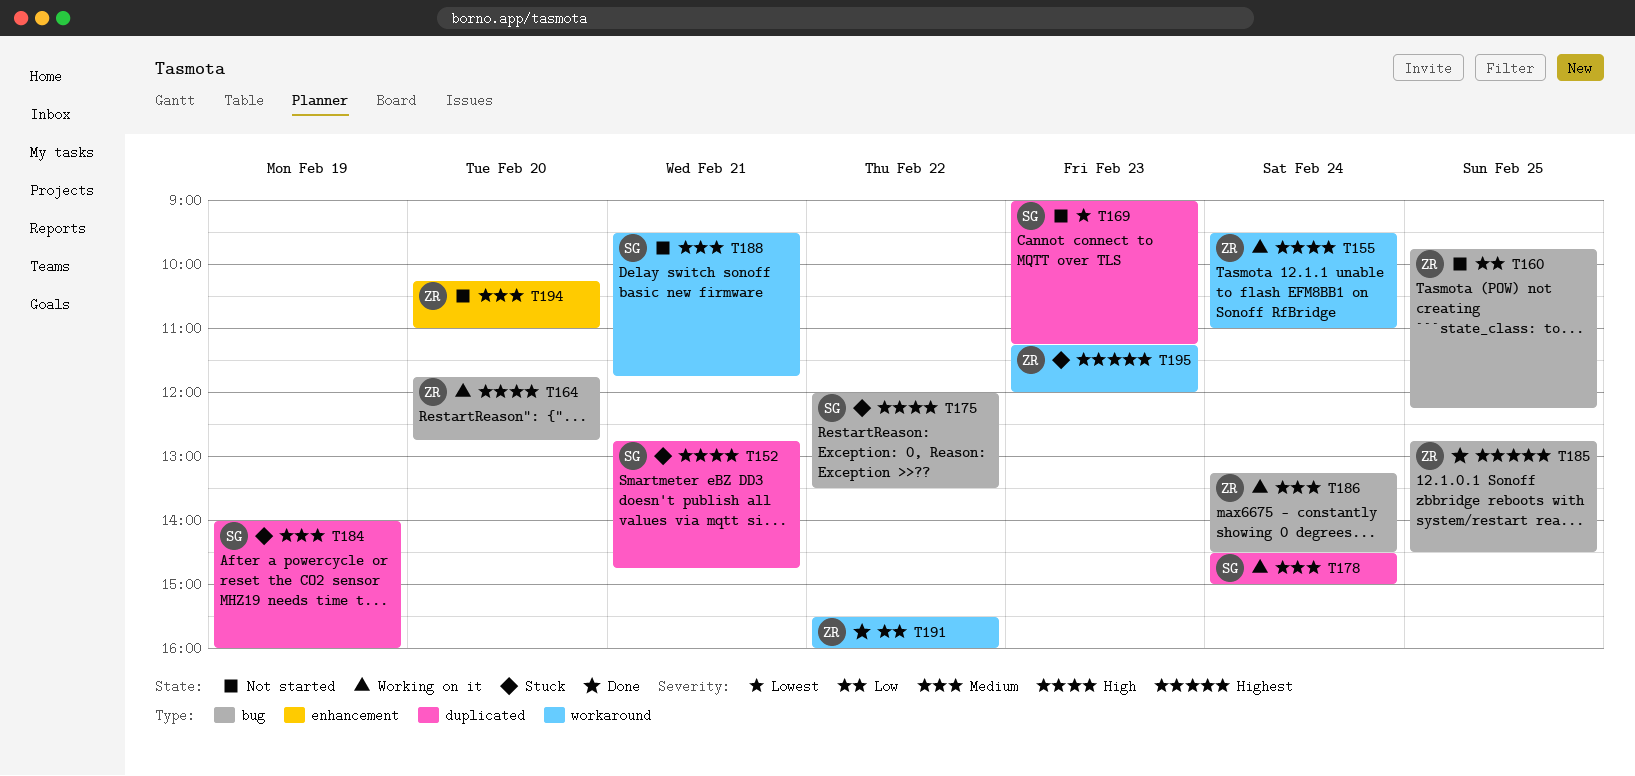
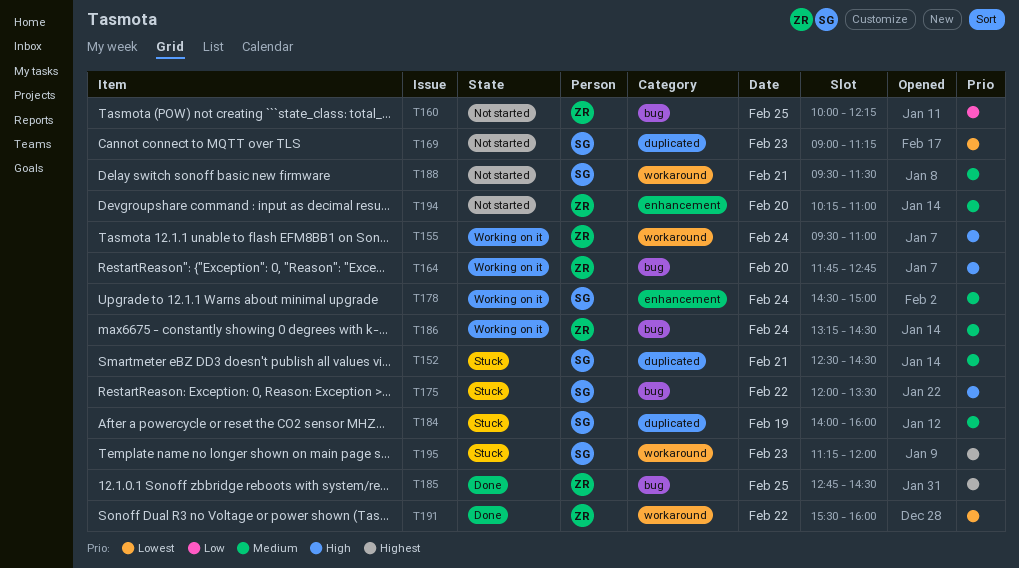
T152, priority: High -> Medium
T152, begins: 12:45 -> 12:30
T152, ends: 14:45 -> 14:30
T160, begins: 09:45 -> 10:00
T178, label: duplicated -> enhancement
T188, ends: 11:45 -> 11:30
T191, priority: Low -> Lowest
T195, owner: ZR -> SG

